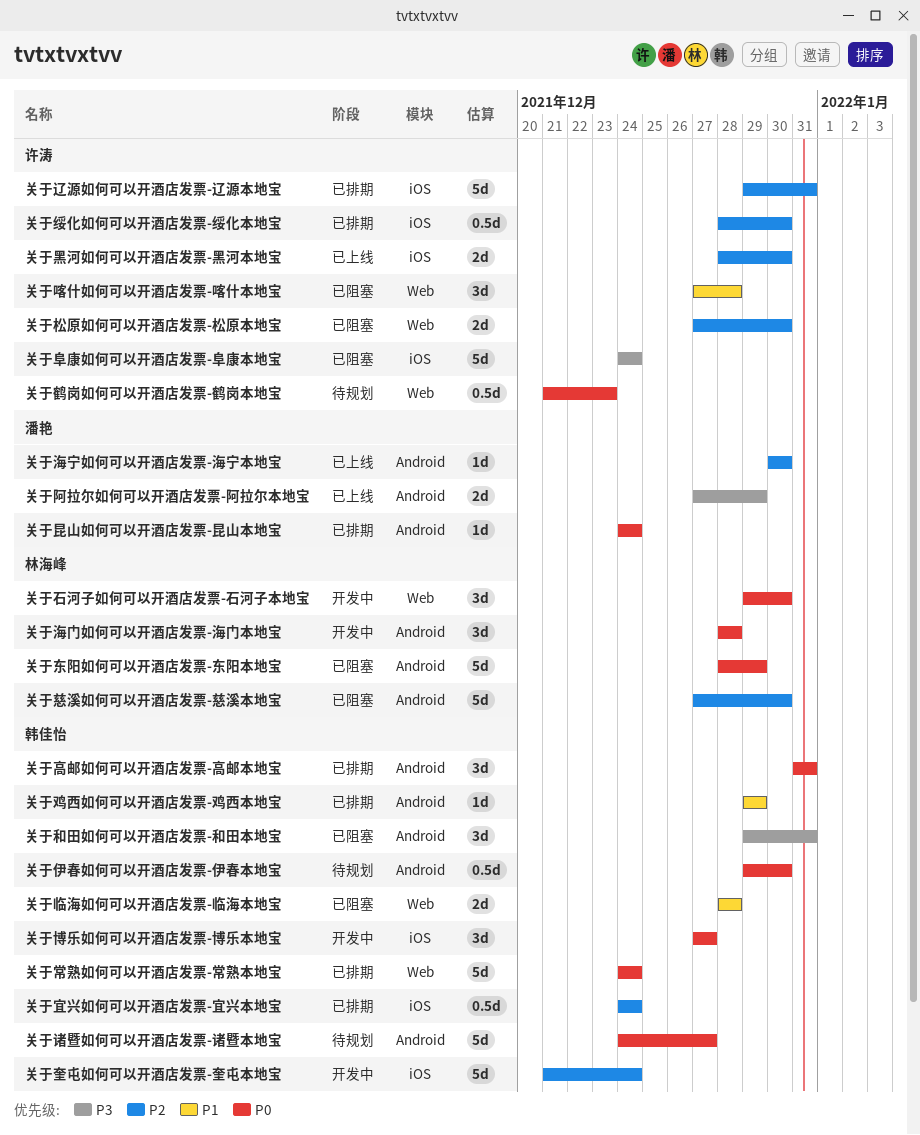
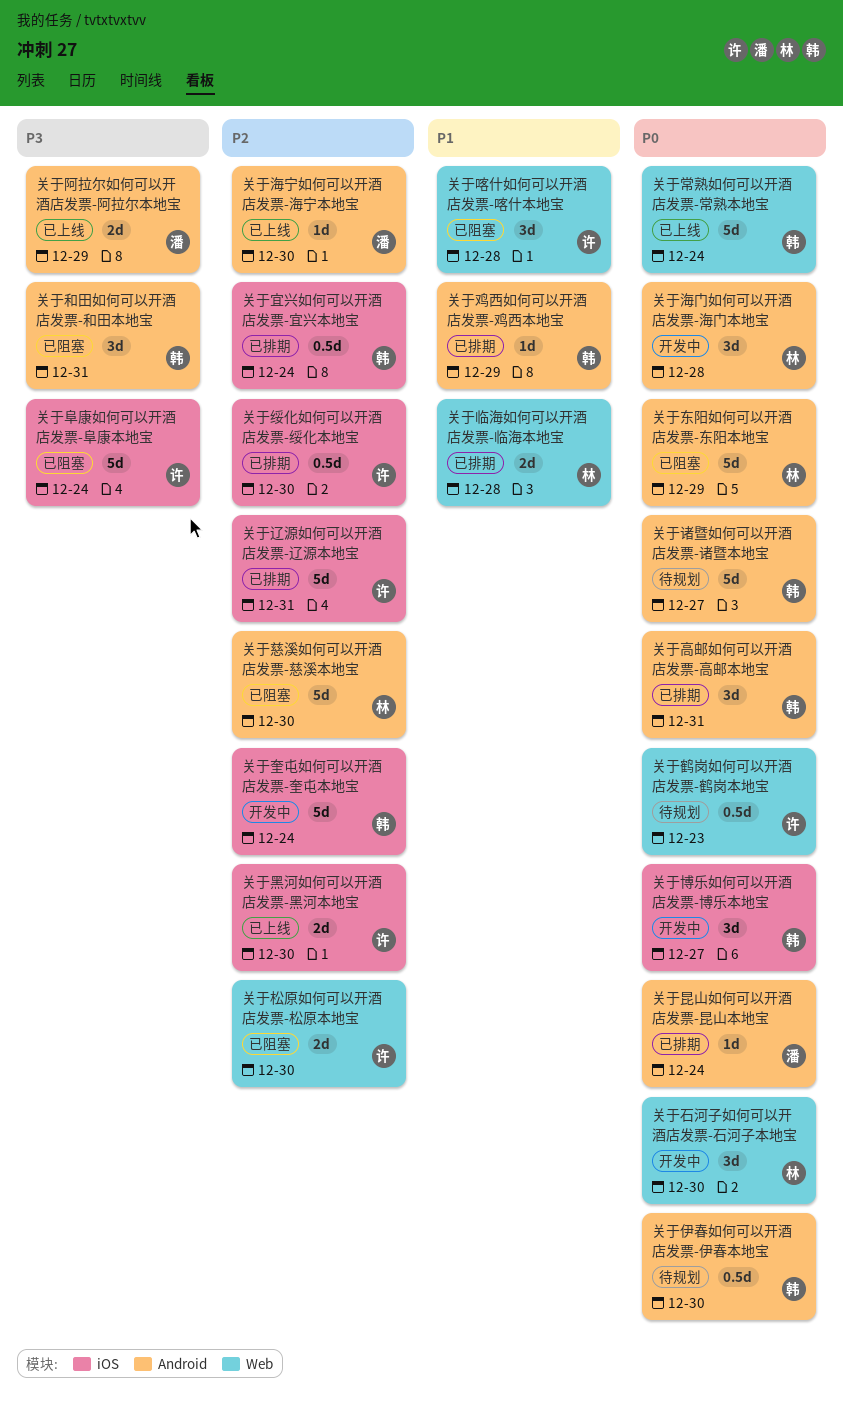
关于临海如何可以开酒店发票-临海本地宝, status: 已阻塞 -> 已排期
关于临海如何可以开酒店发票-临海本地宝, owner: 韩佳怡 -> 林海峰
关于常熟如何可以开酒店发票-常熟本地宝, status: 已排期 -> 已上线

